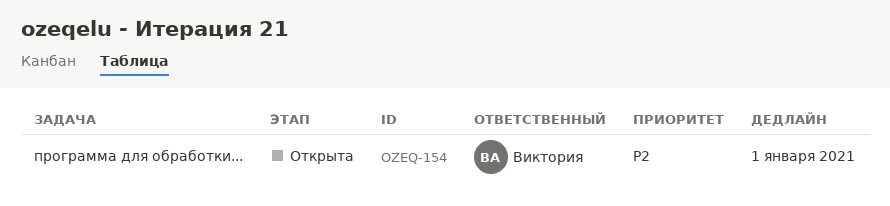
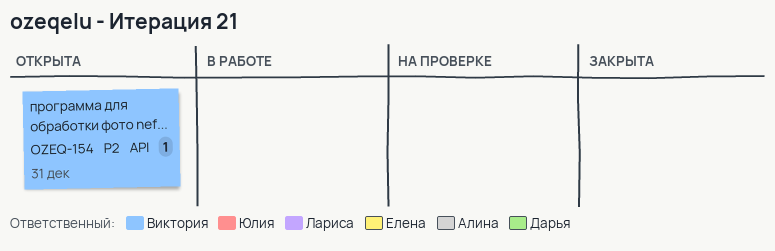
OZEQ-154, due: Jan 1 -> Dec 31

